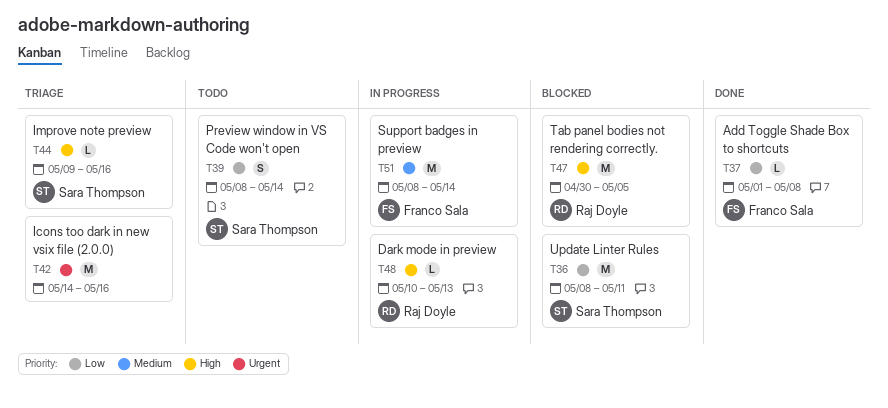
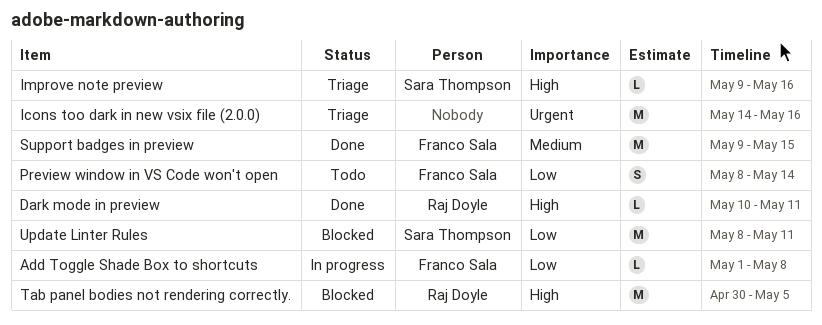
Add Toggle Shade Box to shortcuts, status: Done -> In progress
Dark mode in preview, status: In progress -> Done
Dark mode in preview, due: May 13 -> May 11
Preview window in VS Code won't open, owner: Sara Thompson -> Franco Sala
Support badges in preview, status: In progress -> Done
Support badges in preview, start: May 8 -> May 9
Support badges in preview, due: May 14 -> May 15

